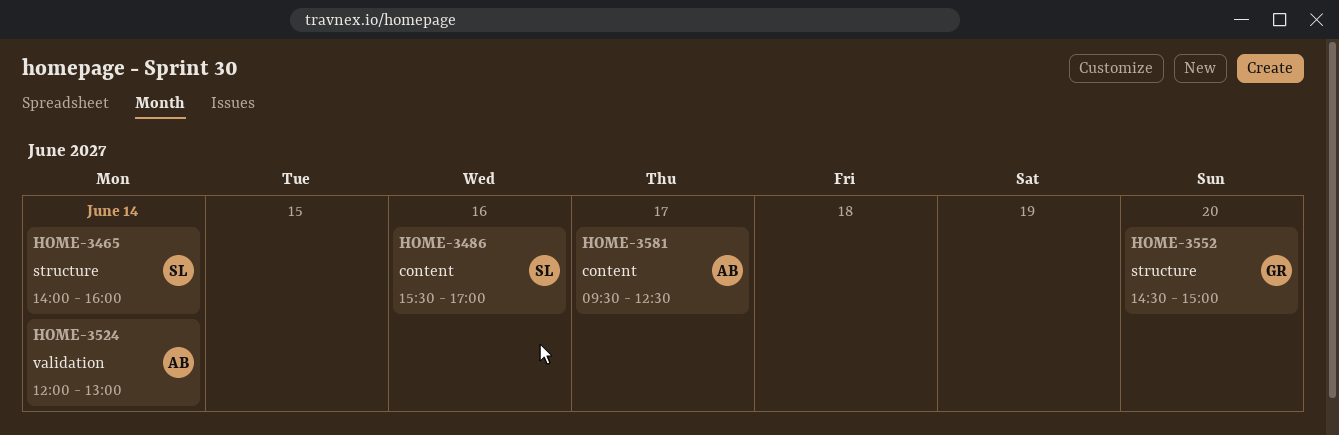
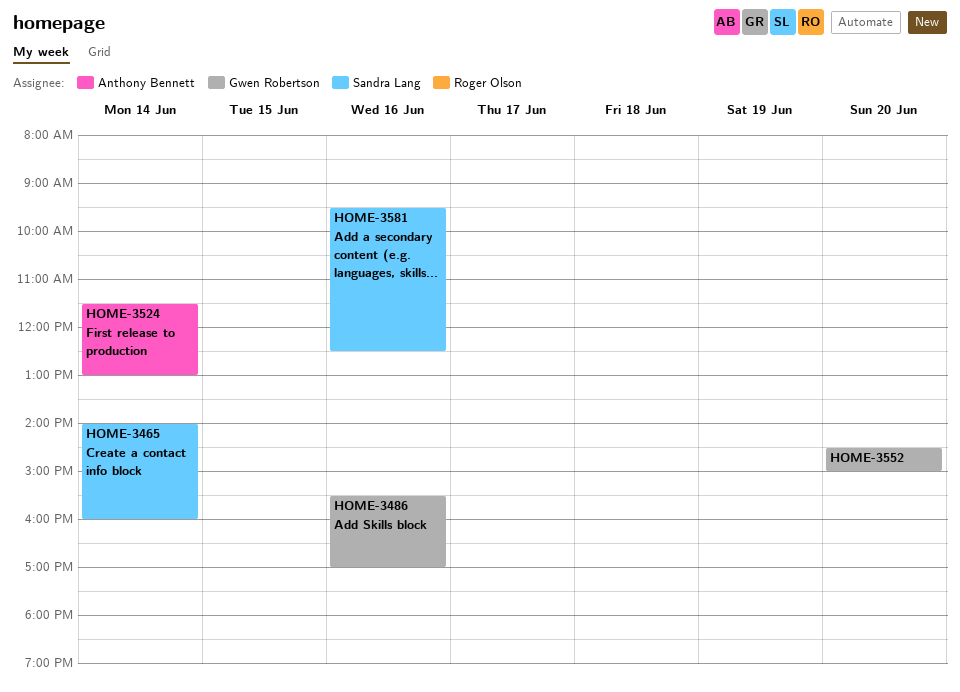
HOME-3486, owner: Sandra Lang -> Gwen Robertson
HOME-3524, begins: 12:00 -> 11:30
HOME-3581, owner: Anthony Bennett -> Sandra Lang
HOME-3581, day: Jun 17 -> Jun 16

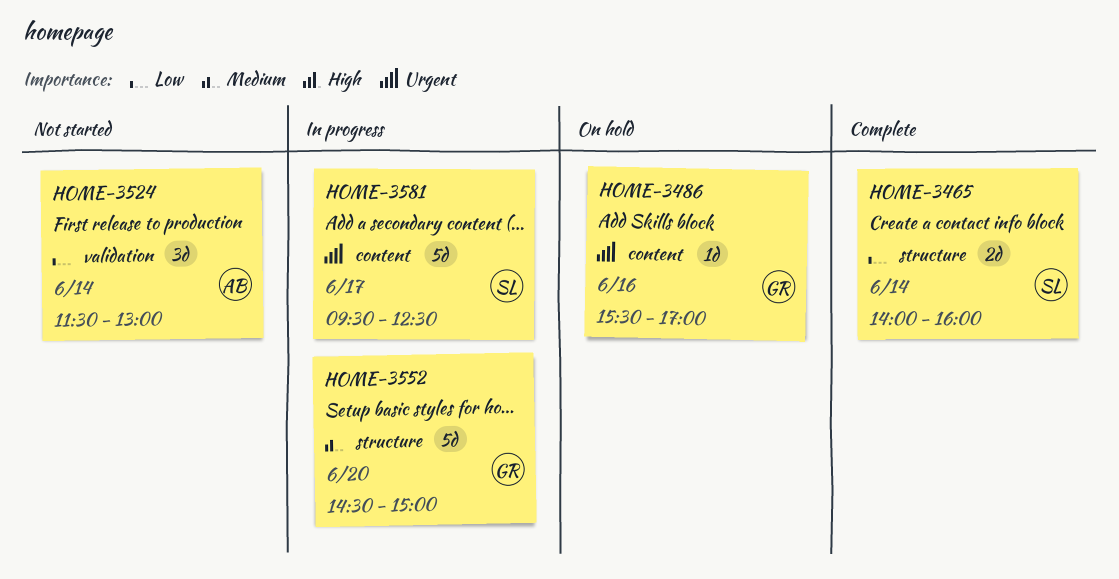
HOME-3581, day: Jun 16 -> Jun 17

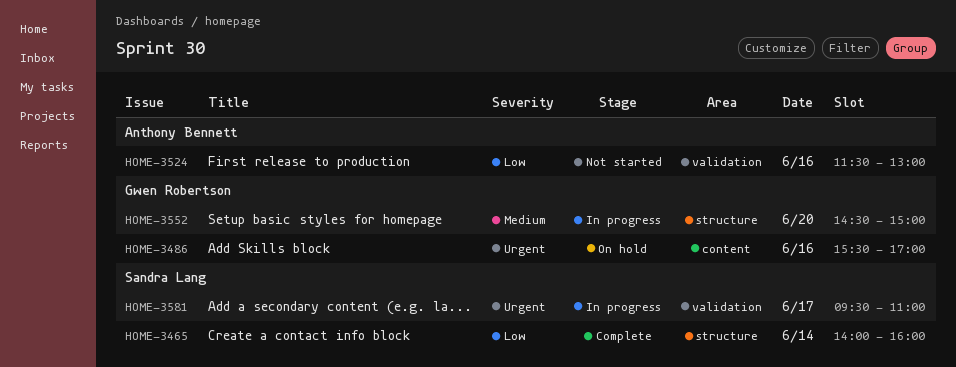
HOME-3524, day: Jun 14 -> Jun 16
HOME-3581, label: content -> validation
HOME-3581, ends: 12:30 -> 11:00

